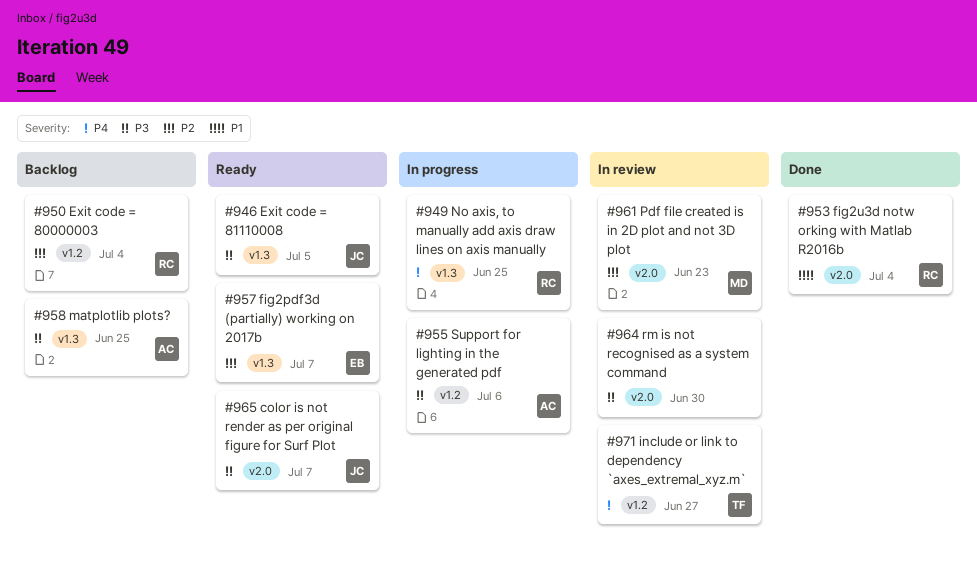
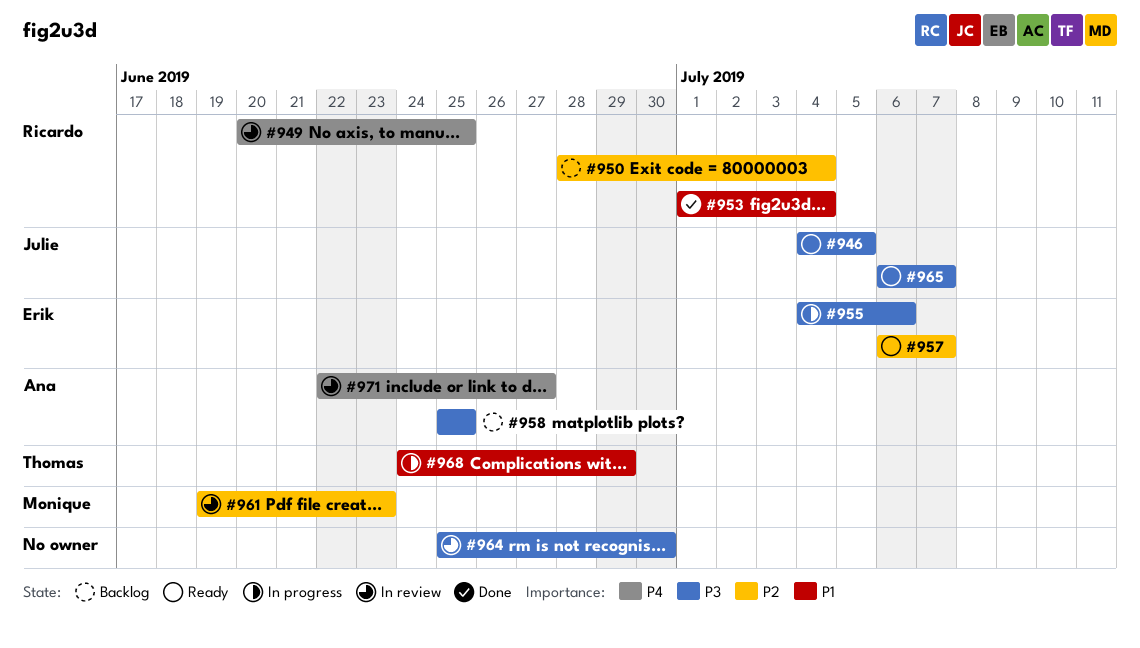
#949, status: In progress -> In review
#955, owner: Ana -> Erik
#968: none -> present
#971, owner: Thomas -> Ana

